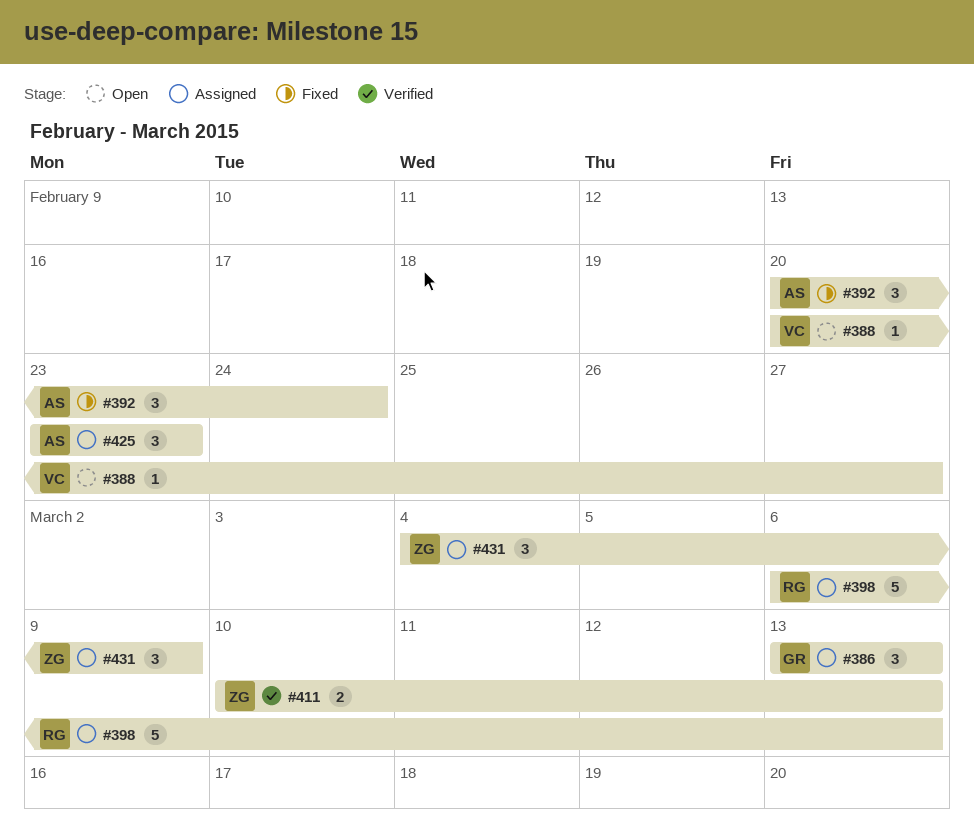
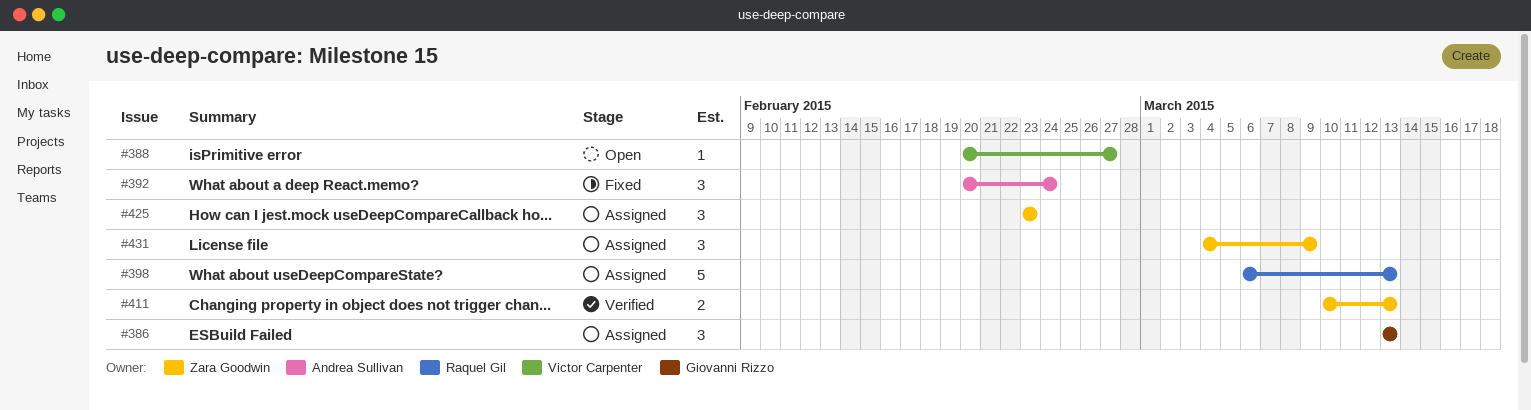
#425, owner: Andrea Sullivan -> Zara Goodwin

